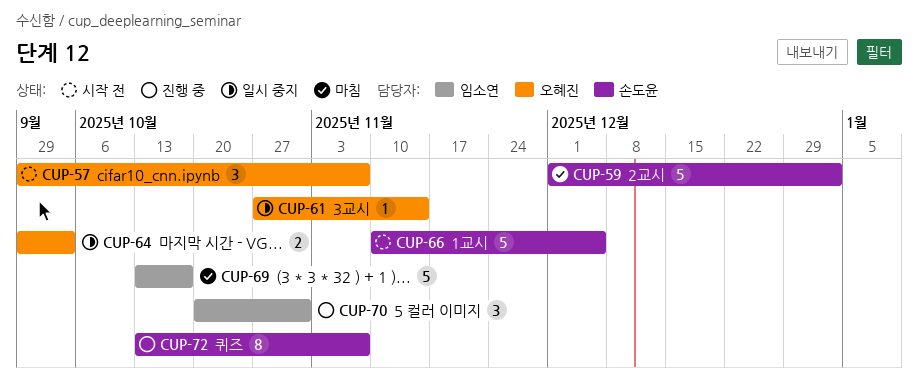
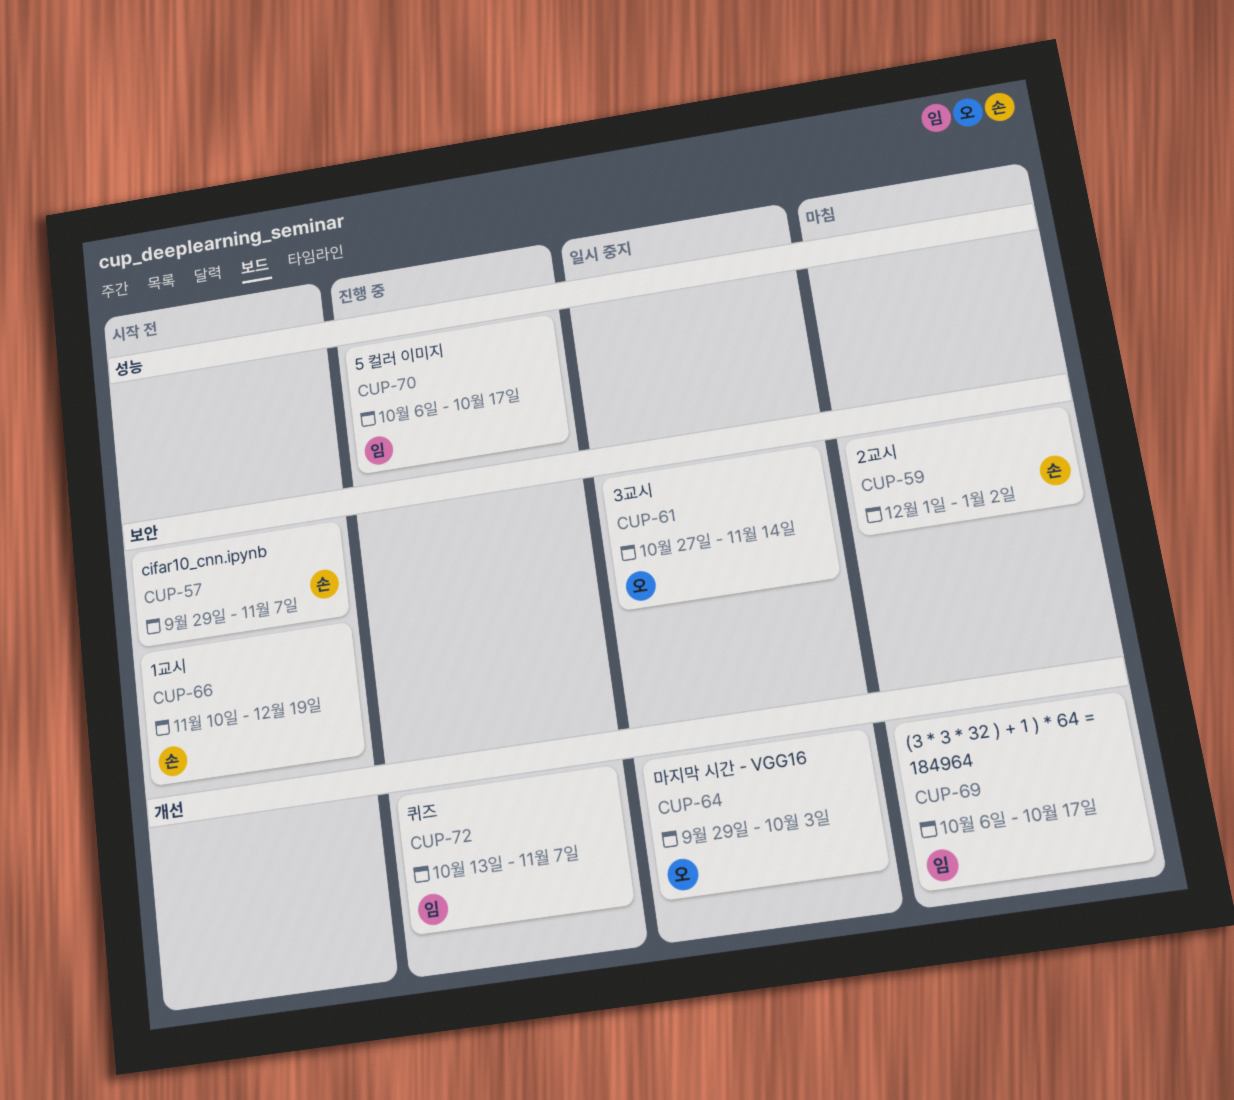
CUP-57, owner: 오혜진 -> 손도윤
CUP-66, due: Dec 5 -> Dec 19
CUP-69, start: Oct 13 -> Oct 6
CUP-70, start: Oct 20 -> Oct 6
CUP-70, due: Oct 31 -> Oct 17
CUP-72, owner: 손도윤 -> 임소연

